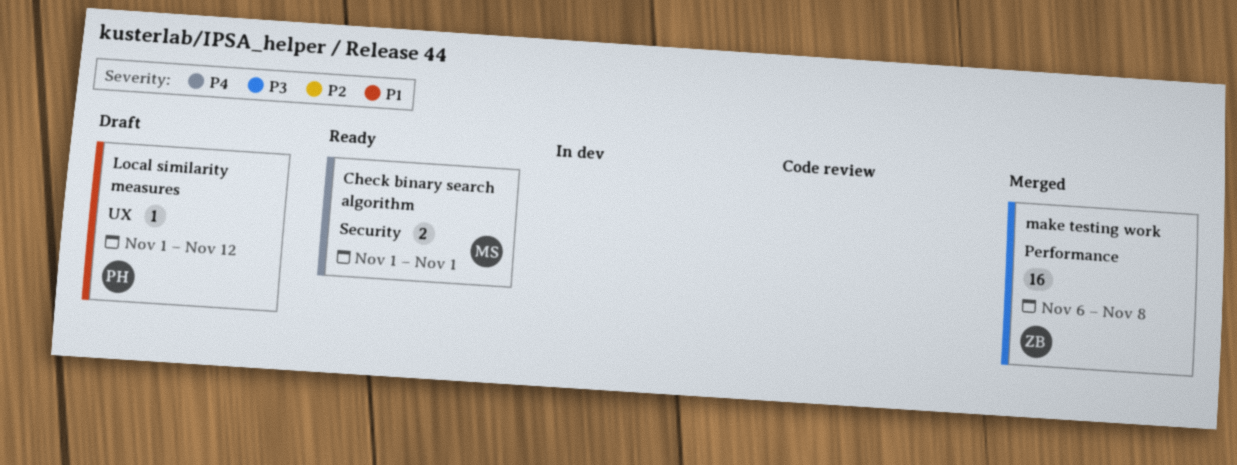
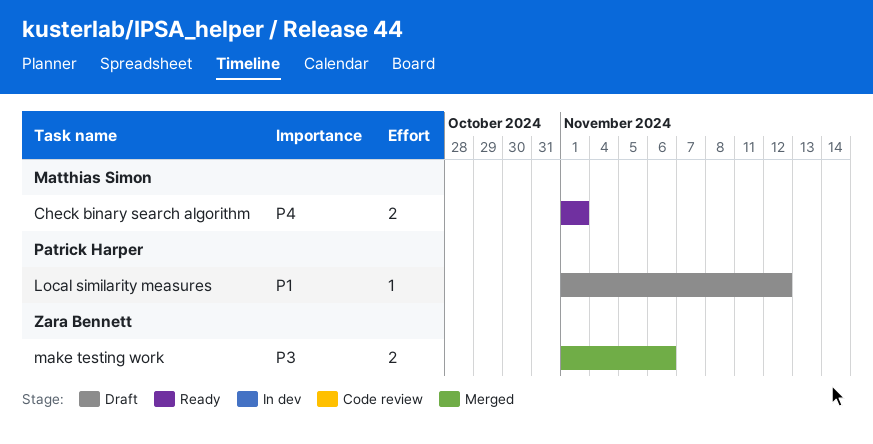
make testing work, estimate: 16 -> 2
make testing work, start: Nov 6 -> Nov 1
make testing work, due: Nov 8 -> Nov 6

